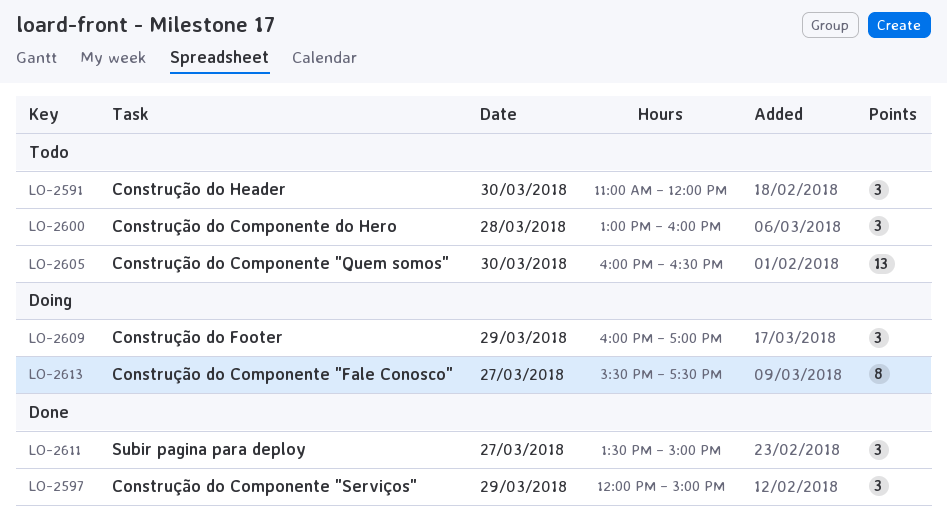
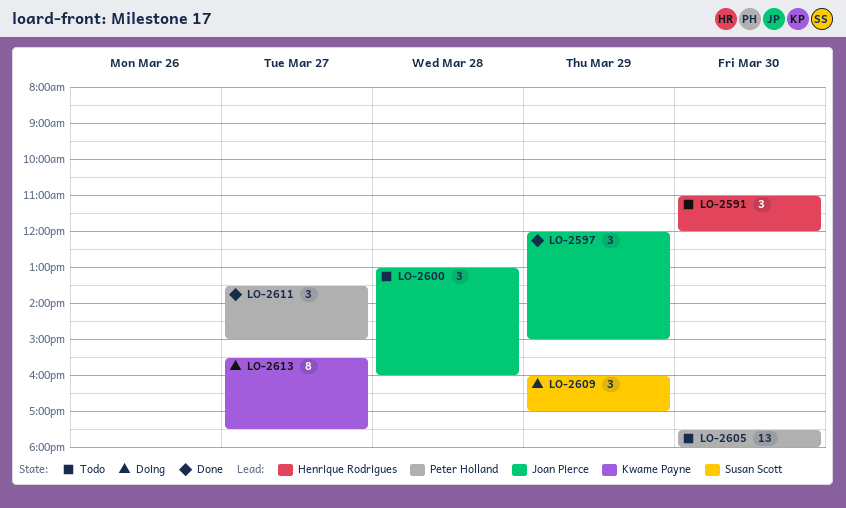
LO-2605, begins: 16:00 -> 17:30
LO-2605, ends: 16:30 -> 18:00

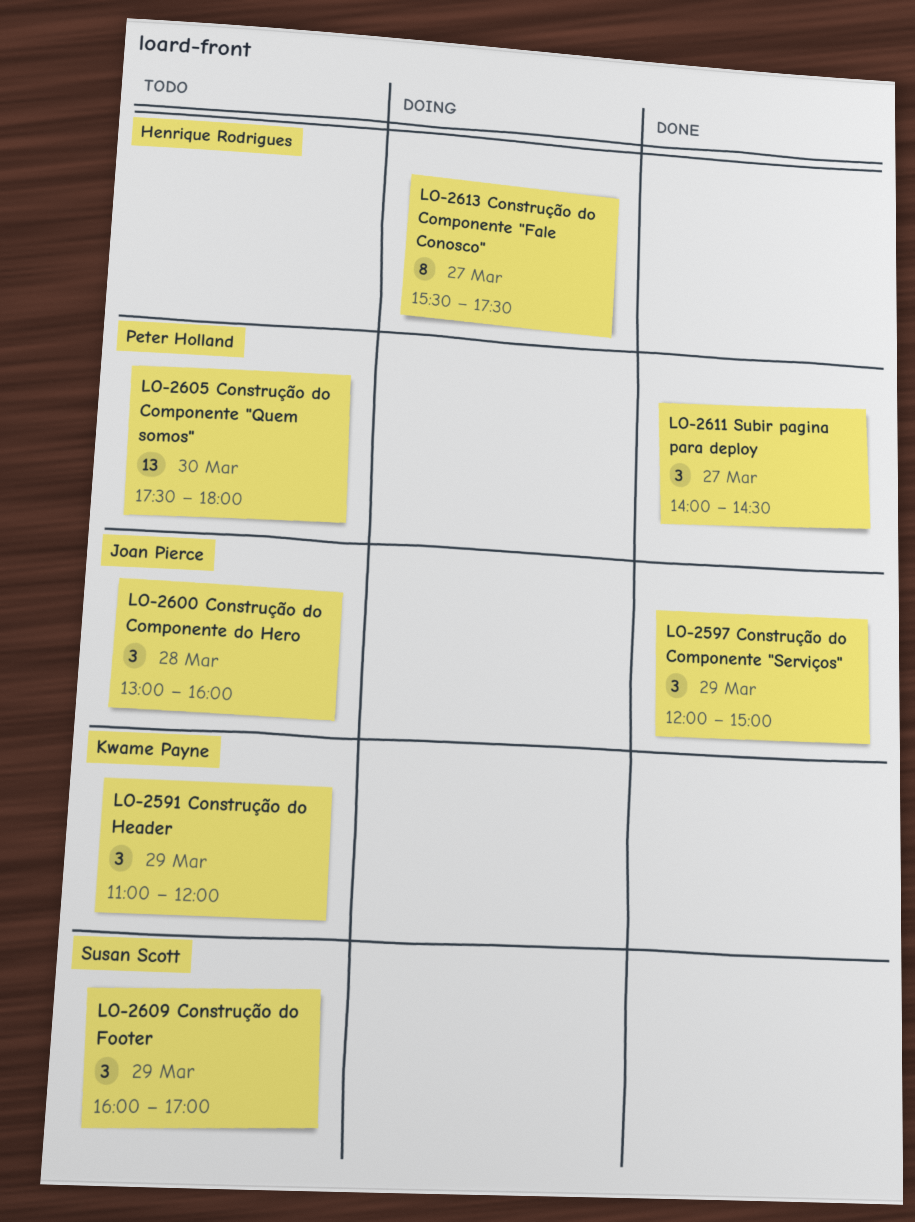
LO-2591, owner: Henrique Rodrigues -> Kwame Payne
LO-2591, day: Mar 30 -> Mar 29
LO-2609, status: Doing -> Todo
LO-2611, begins: 13:30 -> 14:00
LO-2611, ends: 15:00 -> 14:30
LO-2613, owner: Kwame Payne -> Henrique Rodrigues

